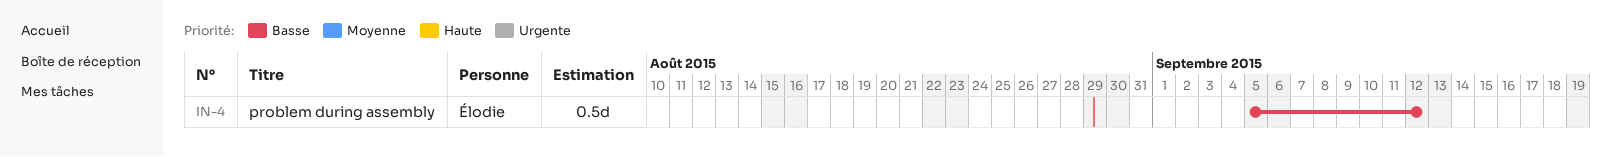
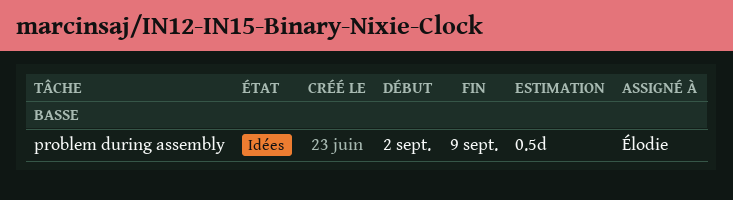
problem during assembly, start: Sep 5 -> Sep 2
problem during assembly, due: Sep 12 -> Sep 9

